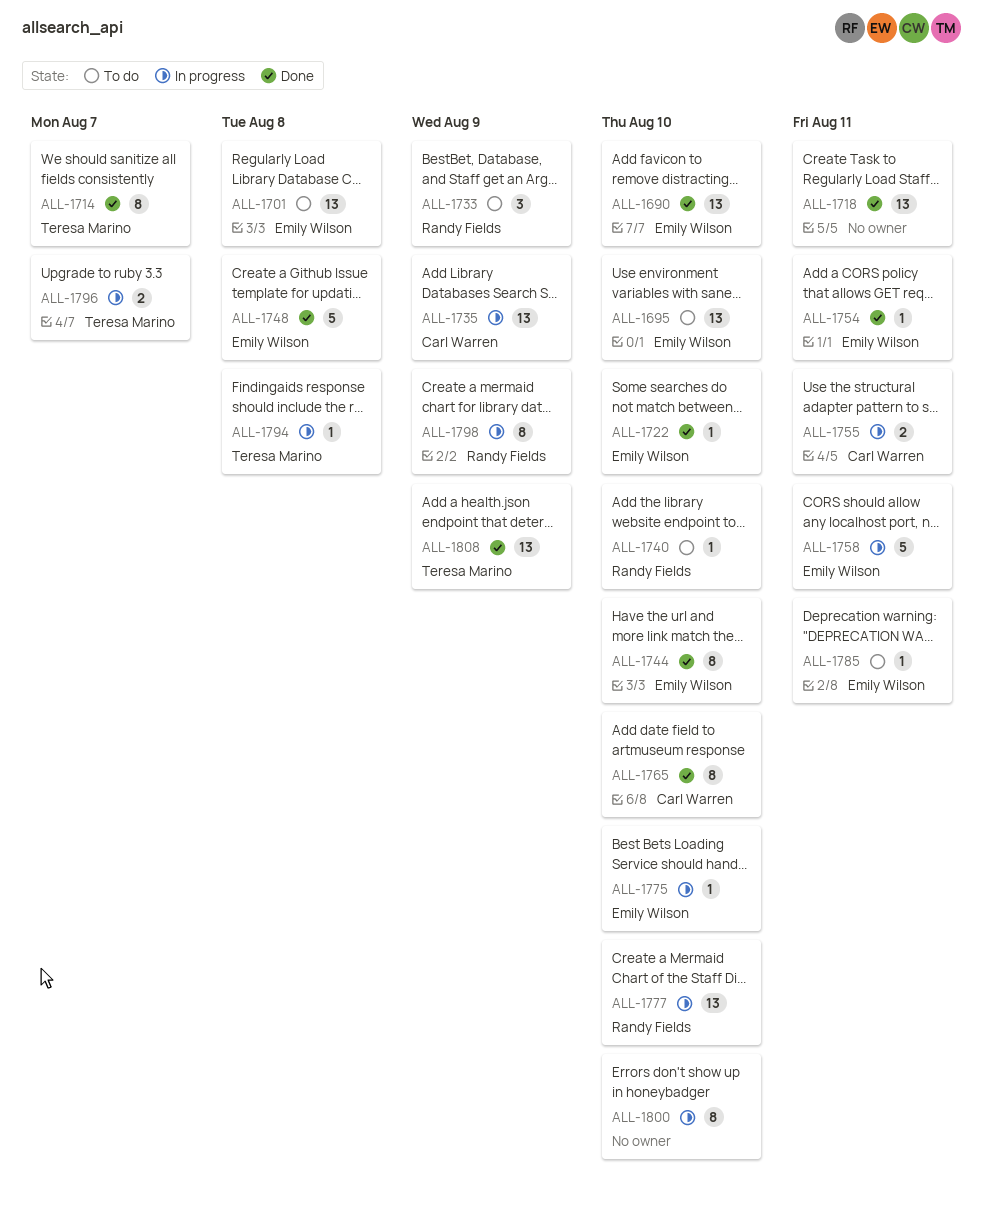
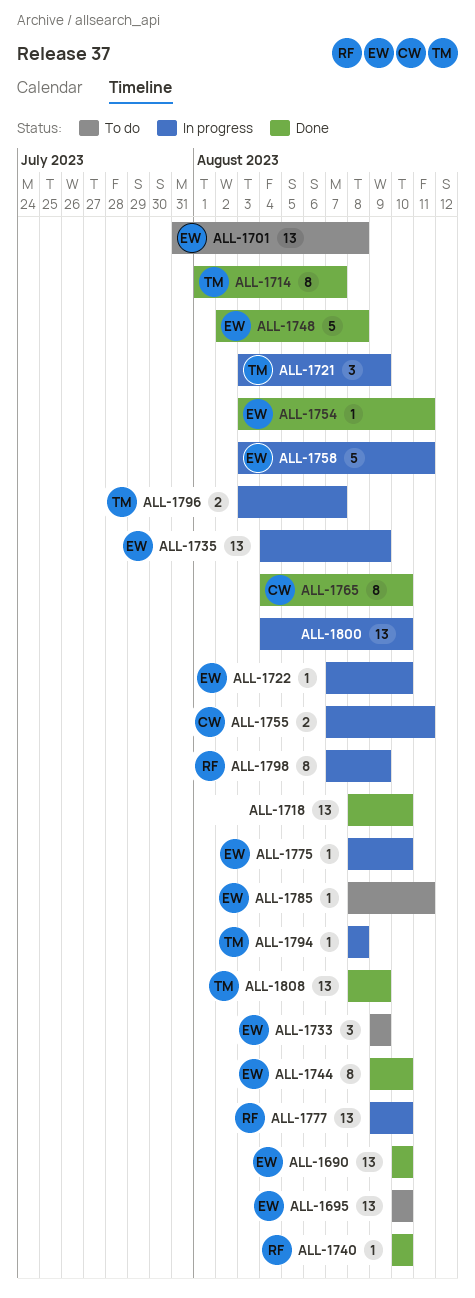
ALL-1718, due: Aug 11 -> Aug 10
ALL-1721: none -> present
ALL-1722, status: Done -> In progress
ALL-1733, owner: Randy Fields -> Emily Wilson
ALL-1735, owner: Carl Warren -> Emily Wilson
ALL-1740, status: To do -> Done
ALL-1800, estimate: 8 -> 13

